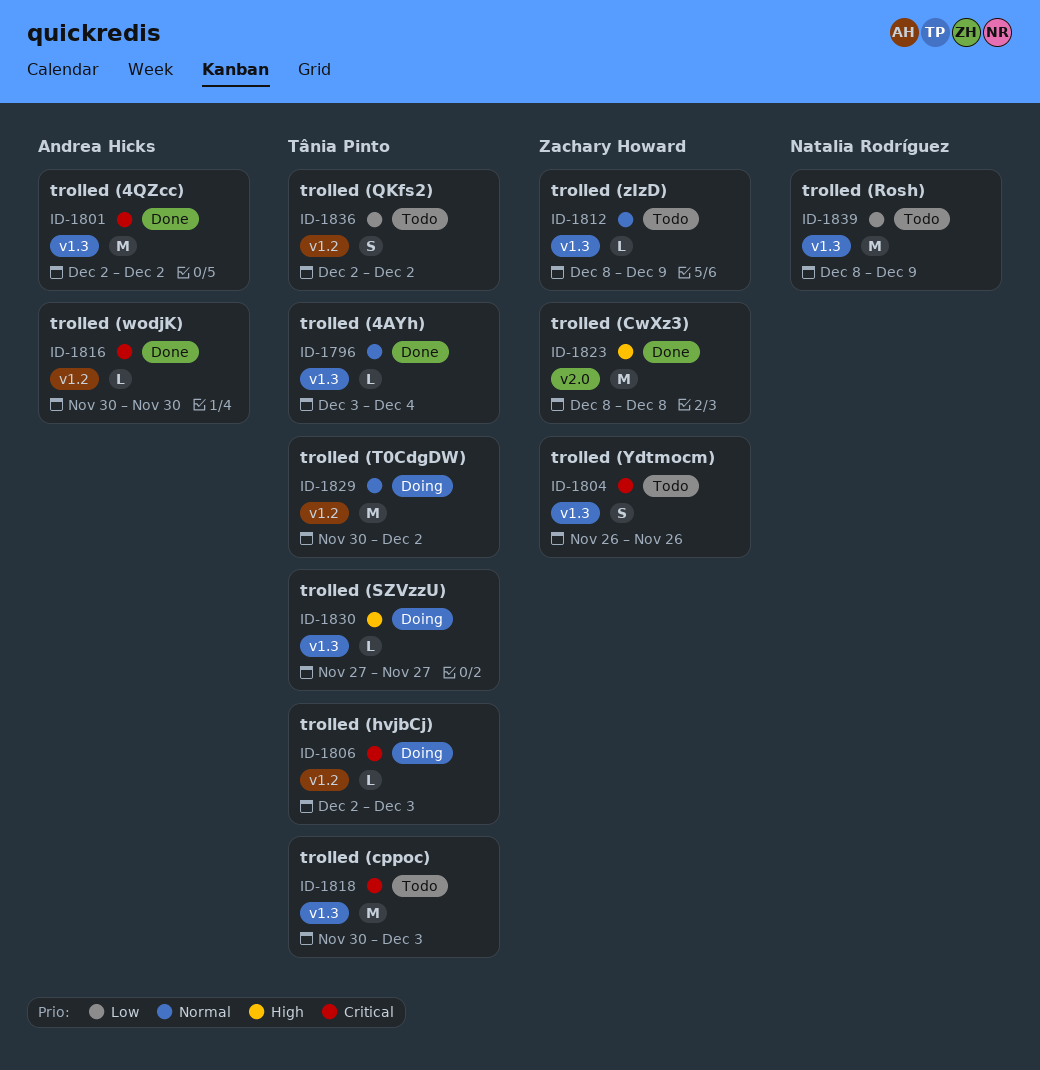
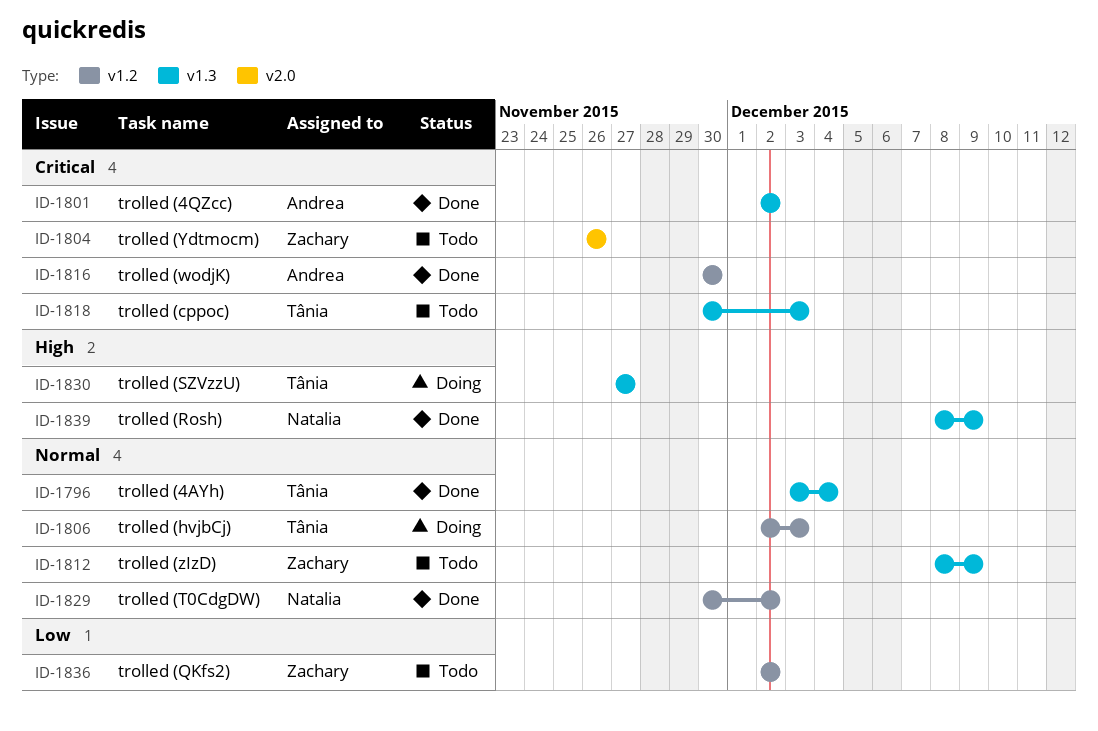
ID-1804, label: v1.3 -> v2.0
ID-1806, priority: Critical -> Normal
ID-1823: present -> none
ID-1829, status: Doing -> Done
ID-1829, owner: Tânia Pinto -> Natalia Rodríguez
ID-1836, owner: Tânia Pinto -> Zachary Howard
ID-1839, status: Todo -> Done
ID-1839, priority: Low -> High

